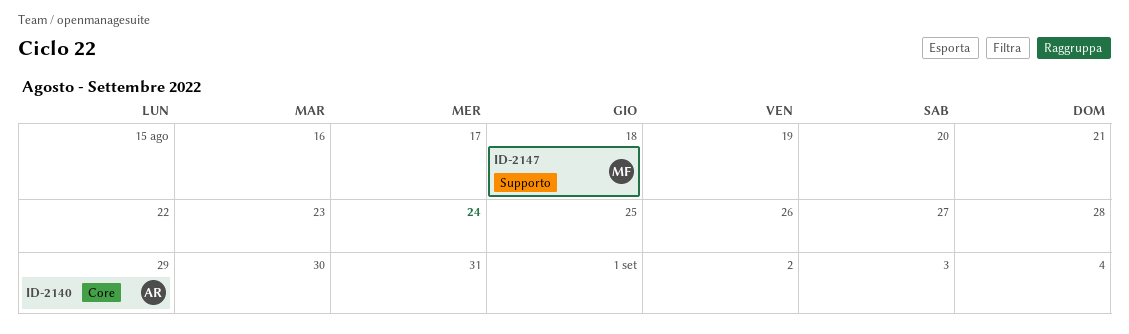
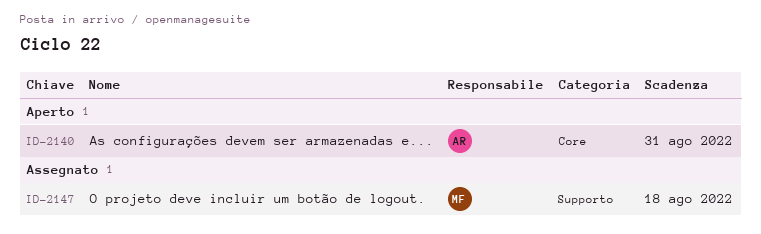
ID-2140, due: Aug 29 -> Aug 31

